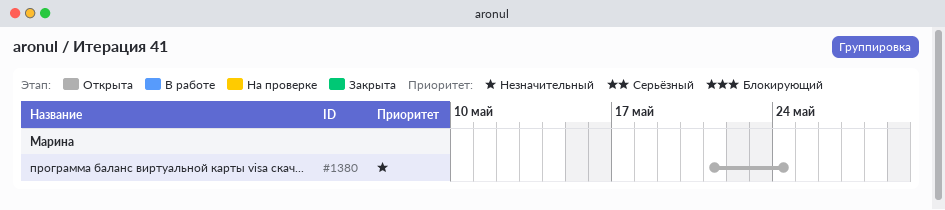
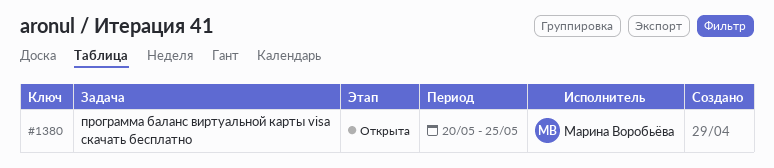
#1380, start: May 21 -> May 20
#1380, due: May 24 -> May 25

